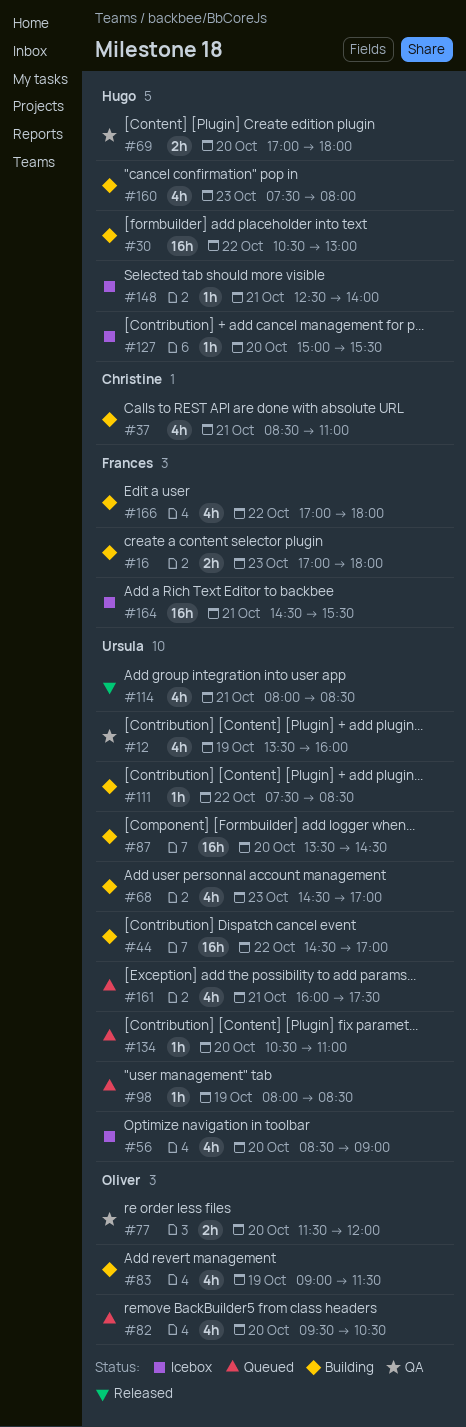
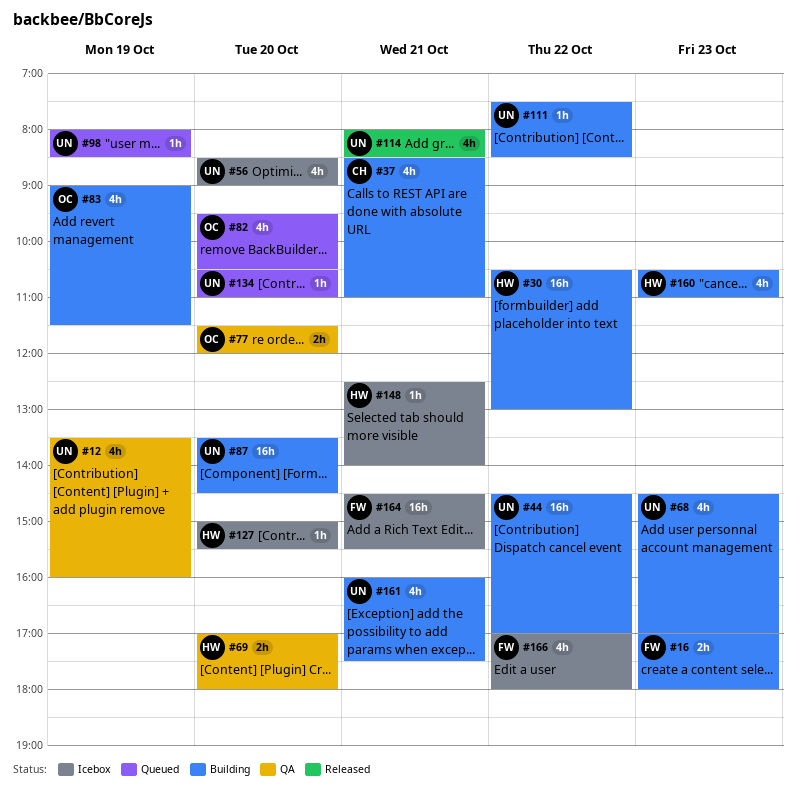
#160, begins: 07:30 -> 10:30
#160, ends: 08:00 -> 11:00
#161, status: Queued -> Building
#166, status: Building -> Icebox

